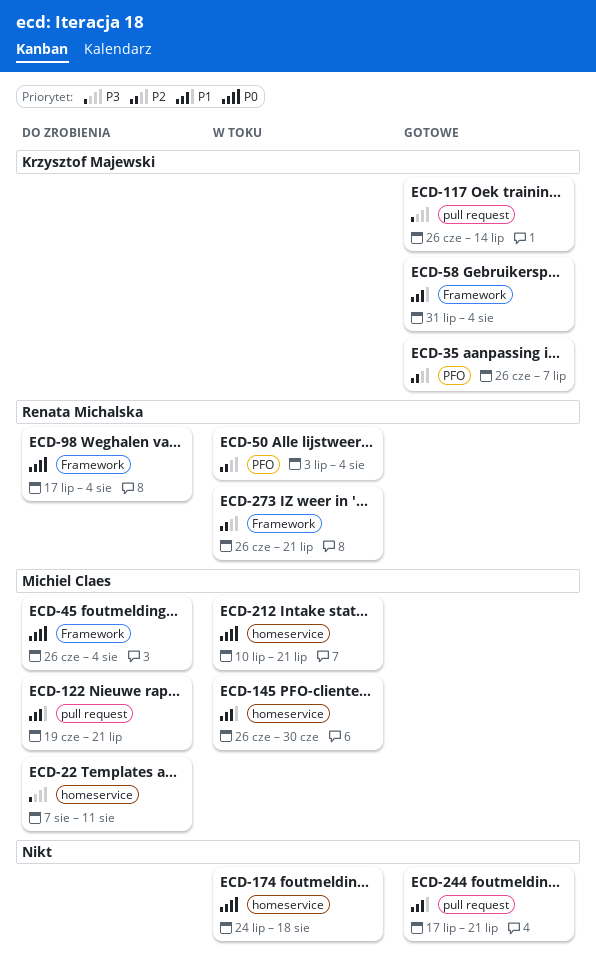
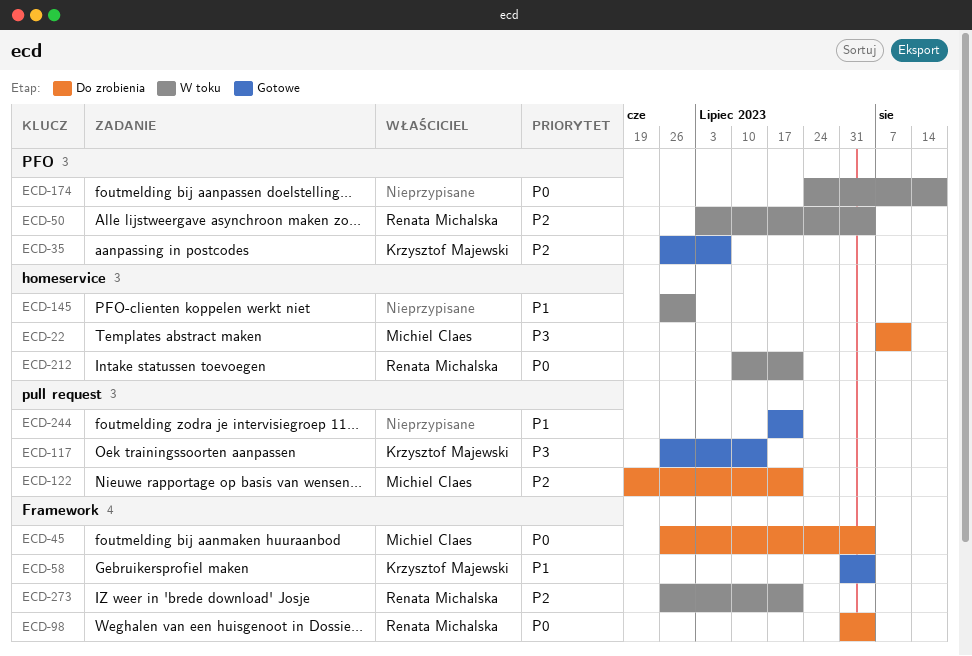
ECD-98, start: Jul 17 -> Jul 31
ECD-122, priority: P1 -> P2
ECD-145, owner: Michiel Claes -> none
ECD-174, label: homeservice -> PFO
ECD-212, owner: Michiel Claes -> Renata Michalska

